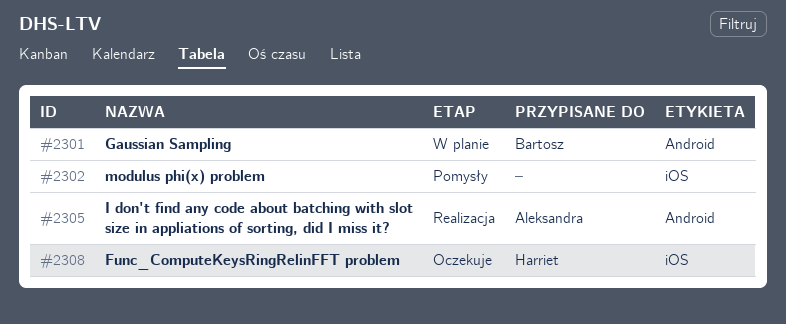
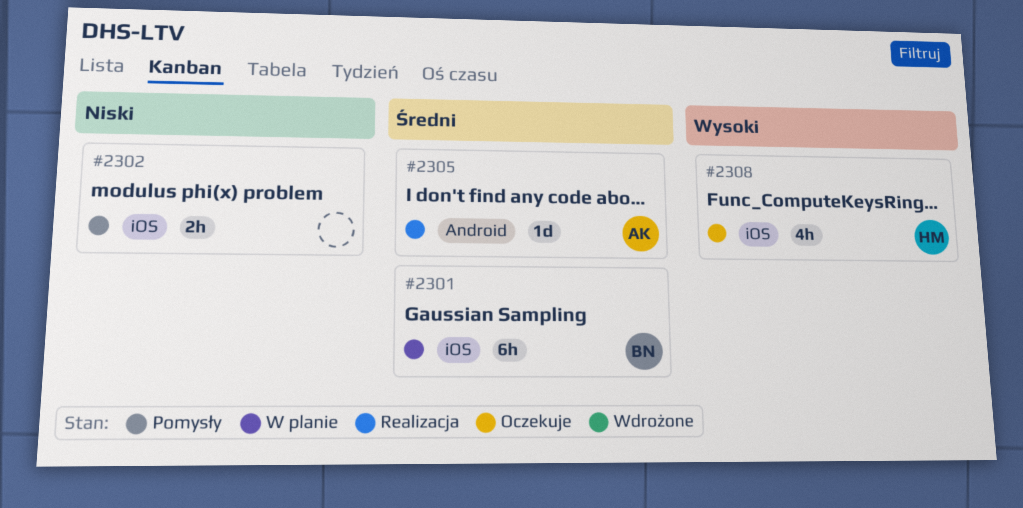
#2301, label: Android -> iOS

